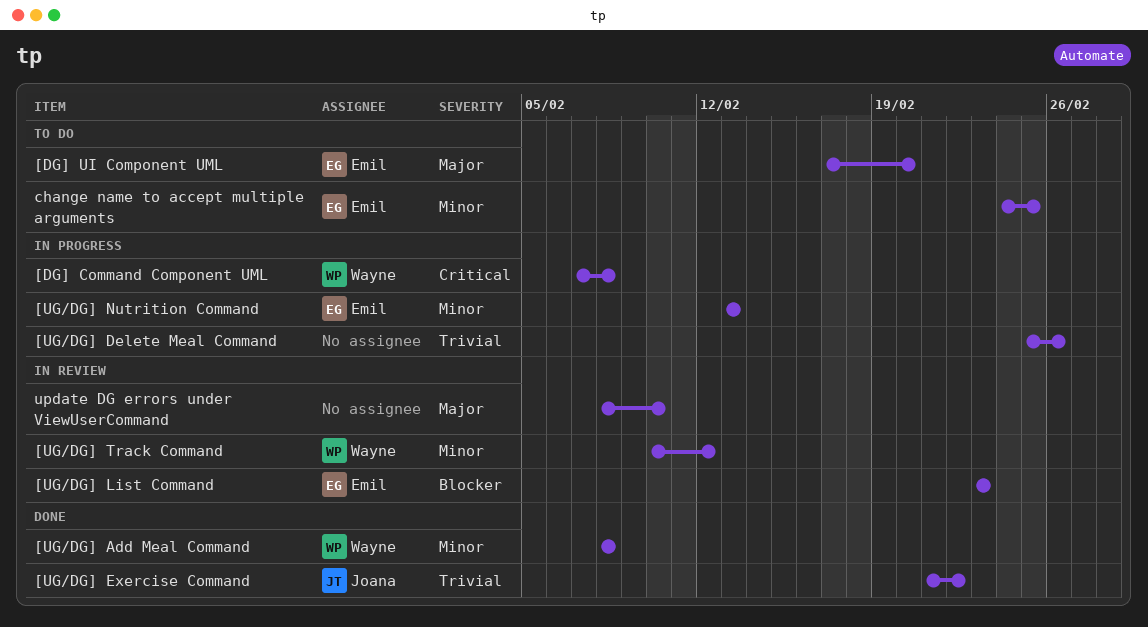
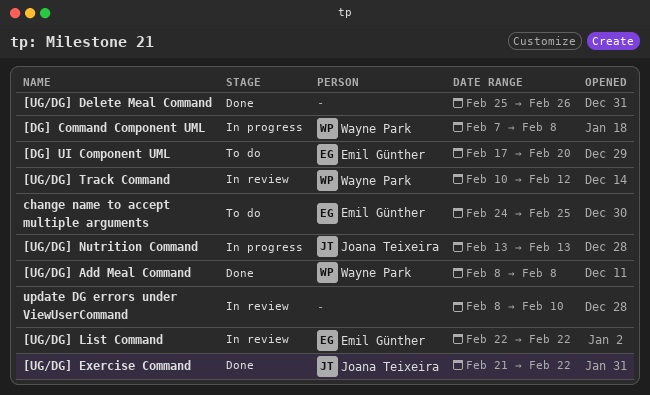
[UG/DG] Delete Meal Command, status: In progress -> Done
[UG/DG] List Command, start: Feb 23 -> Feb 22
[UG/DG] List Command, due: Feb 23 -> Feb 22
[UG/DG] Nutrition Command, owner: Emil Günther -> Joana Teixeira

